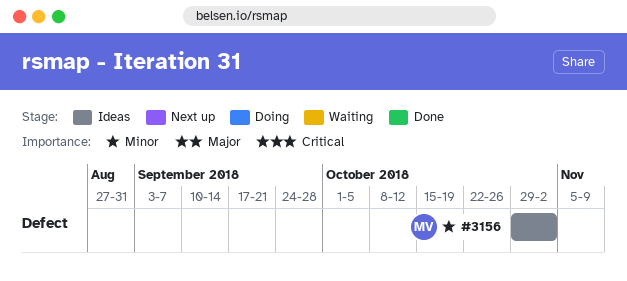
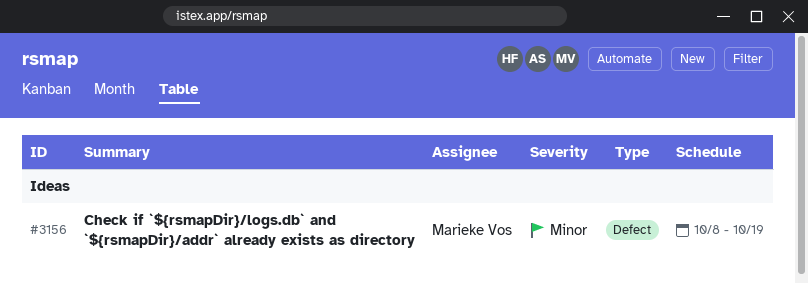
#3156, start: Oct 29 -> Oct 8
#3156, due: Nov 2 -> Oct 19

